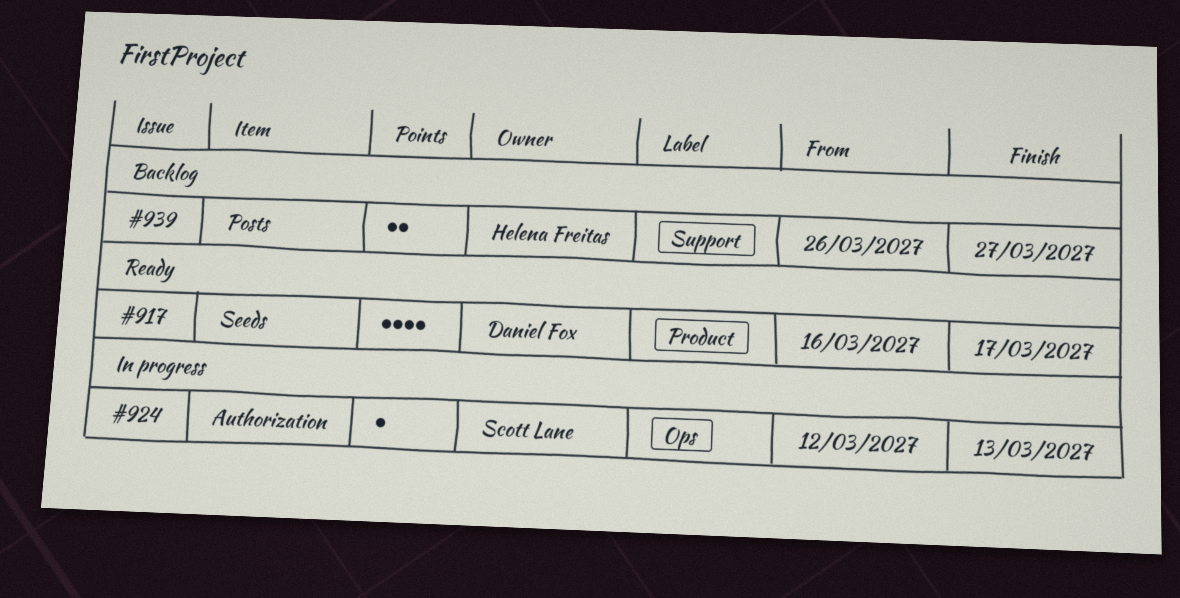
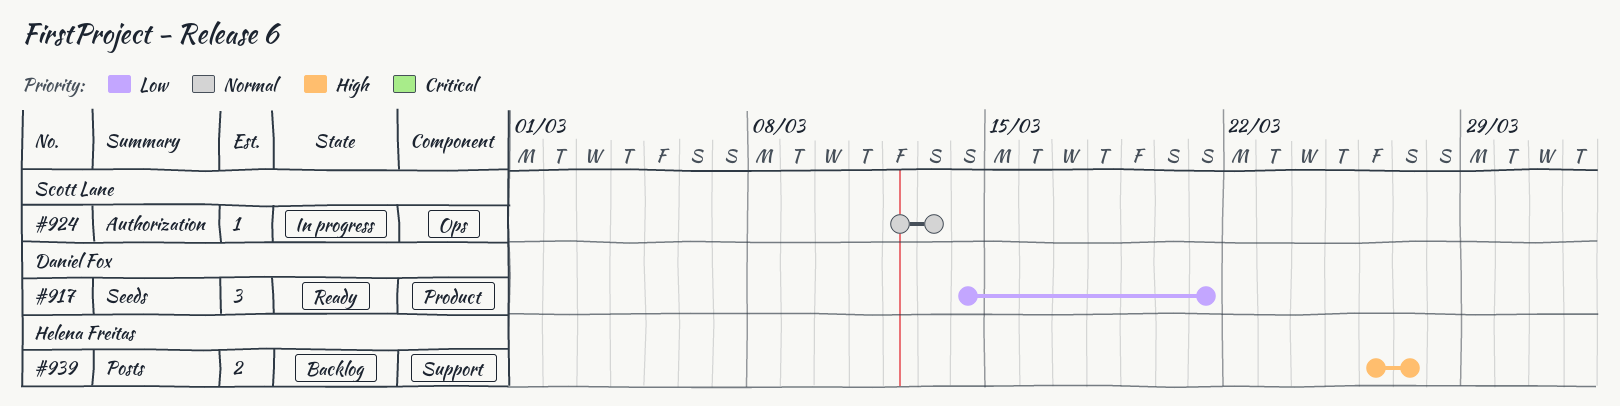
#917, estimate: 4 -> 3
#917, start: Mar 16 -> Mar 14
#917, due: Mar 17 -> Mar 21

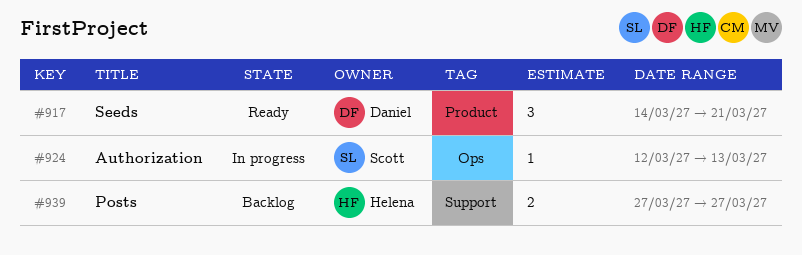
#939, start: Mar 26 -> Mar 27

